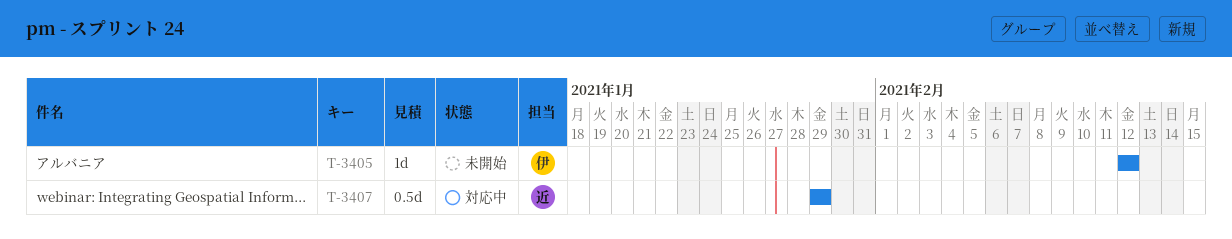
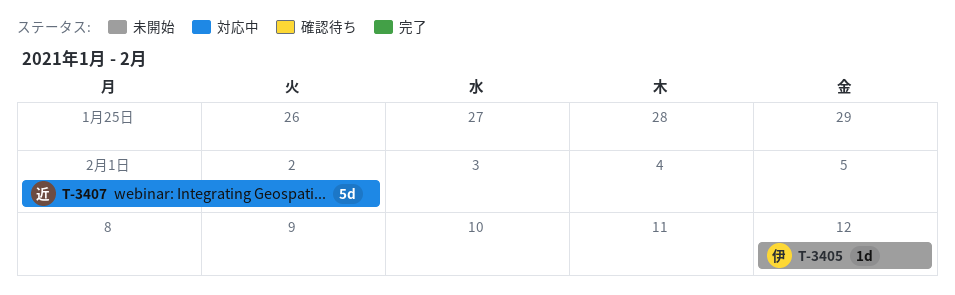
T-3407, estimate: 0.5d -> 5d
T-3407, start: Jan 29 -> Feb 1
T-3407, due: Jan 29 -> Feb 2

